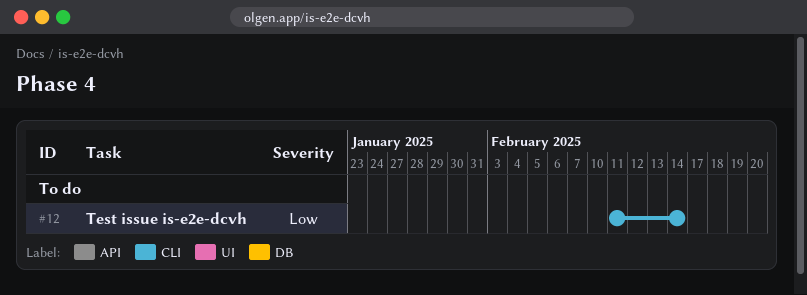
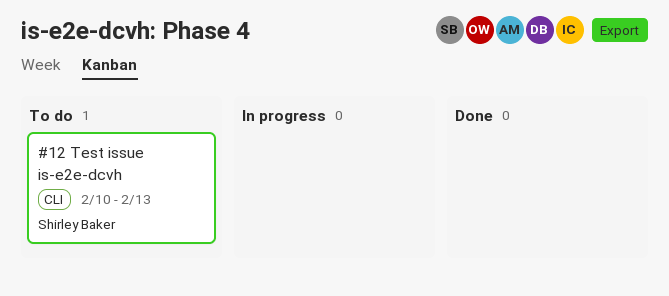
#12, start: Feb 11 -> Feb 10
#12, due: Feb 14 -> Feb 13

